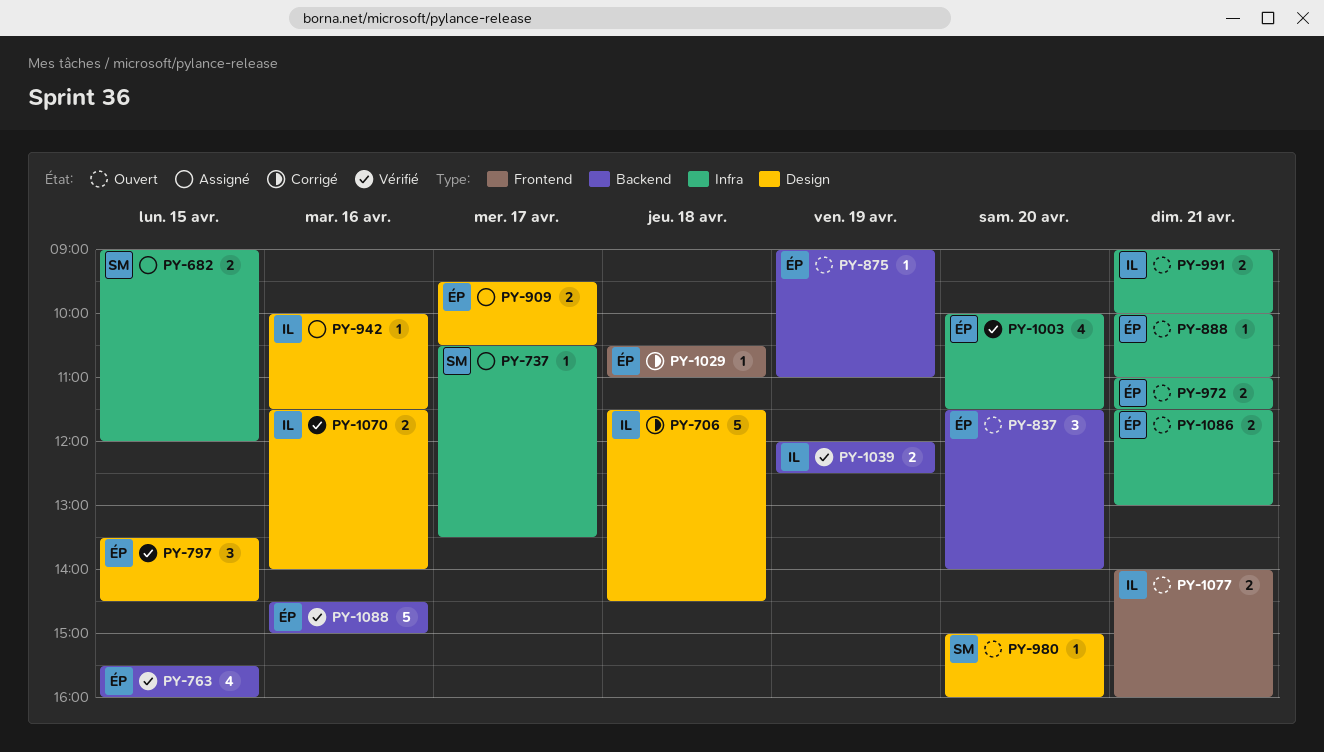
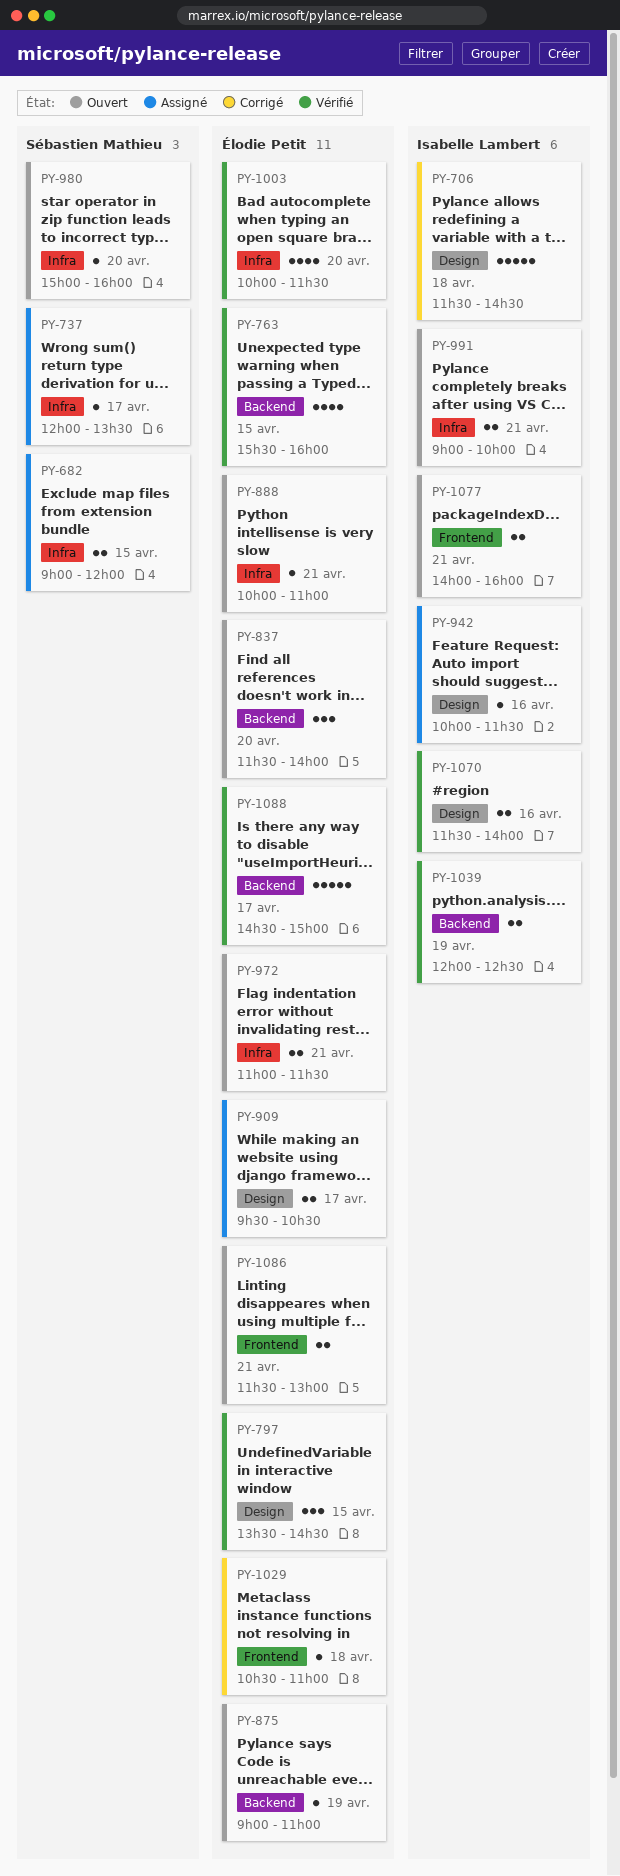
PY-737, begins: 10:30 -> 12:00
PY-980, label: Design -> Infra
PY-1086, label: Infra -> Frontend
PY-1088, day: Apr 16 -> Apr 17

